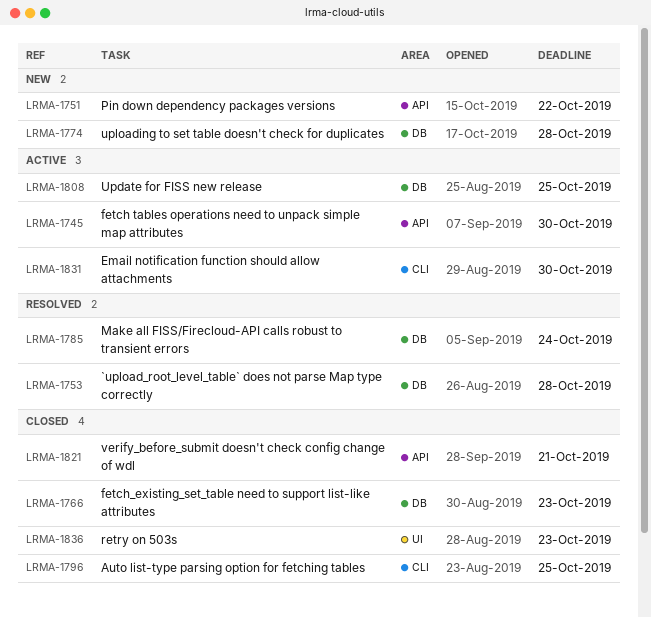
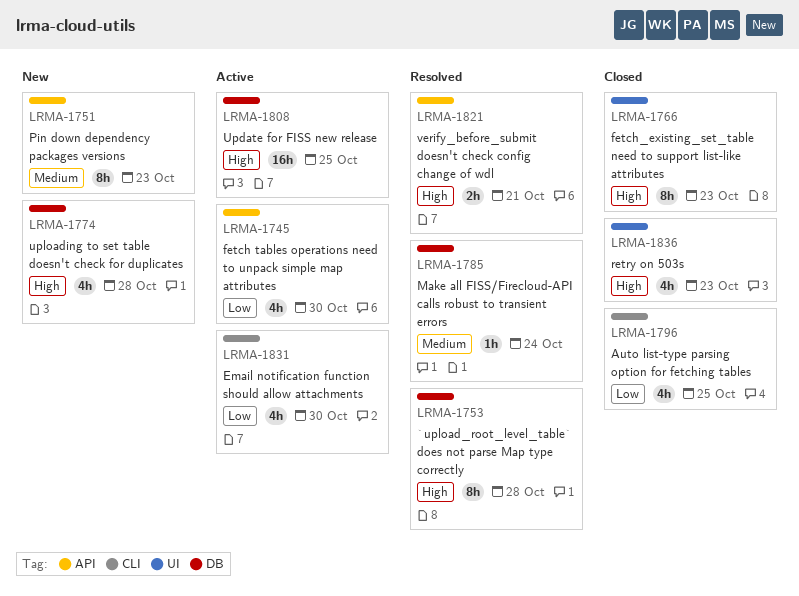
LRMA-1751, due: Oct 22 -> Oct 23
LRMA-1766, label: DB -> UI
LRMA-1821, status: Closed -> Resolved

